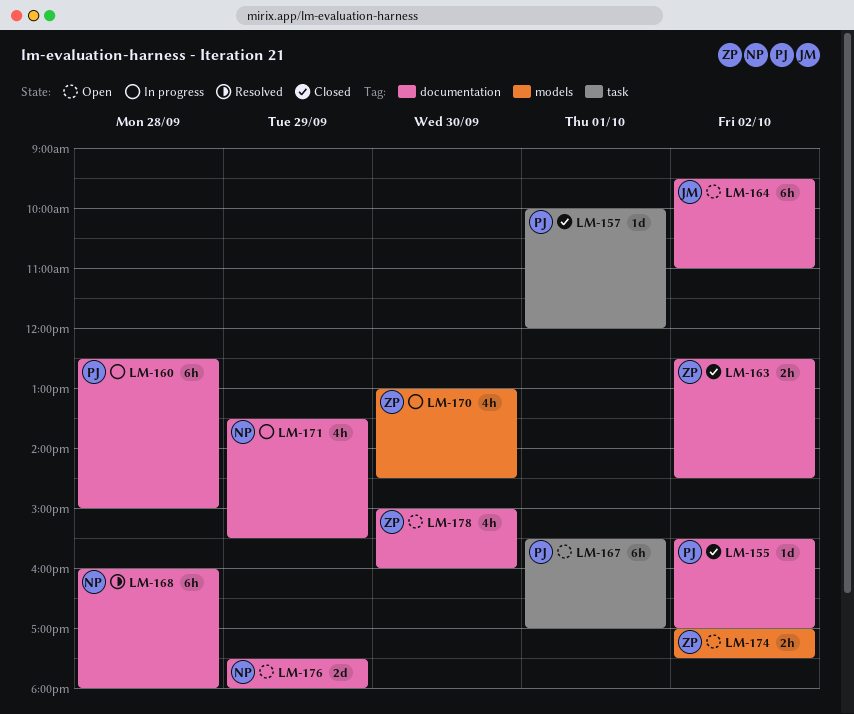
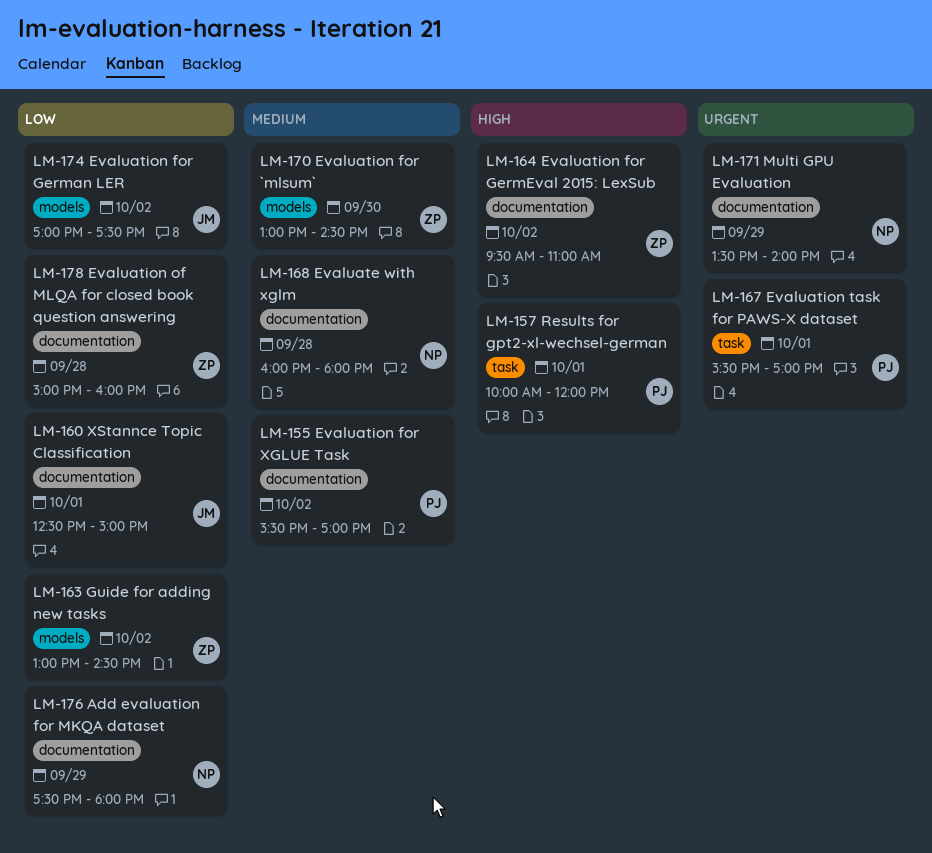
LM-160, owner: PJ -> JM
LM-160, day: Sep 28 -> Oct 1
LM-163, label: documentation -> models
LM-163, begins: 12:30 -> 13:00
LM-164, owner: JM -> ZP
LM-171, ends: 15:30 -> 14:00
LM-174, owner: ZP -> JM
LM-178, day: Sep 30 -> Sep 28

